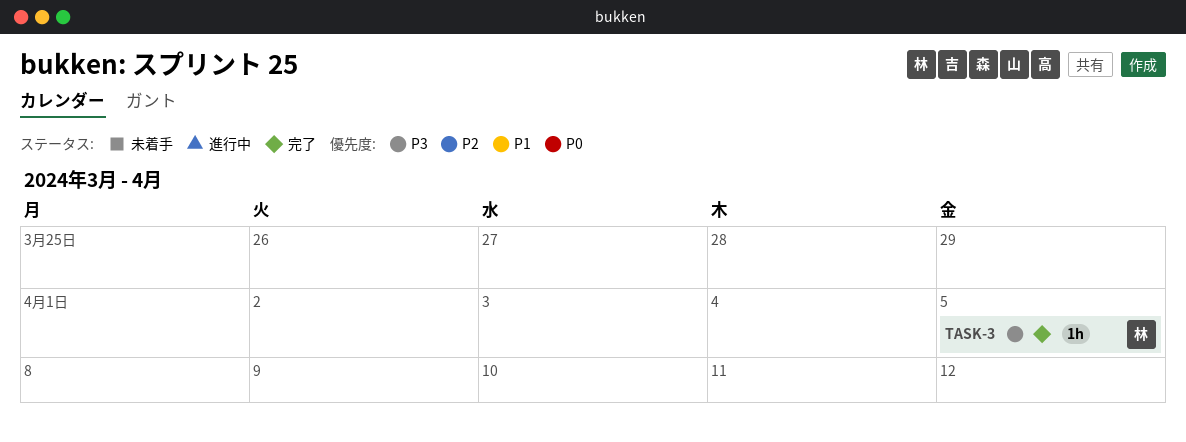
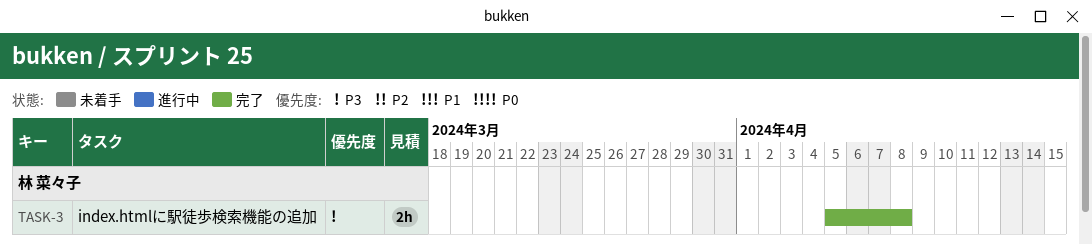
TASK-3, estimate: 1h -> 2h
TASK-3, due: Apr 5 -> Apr 8

